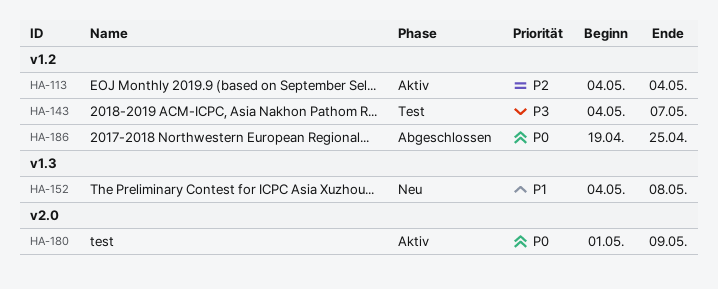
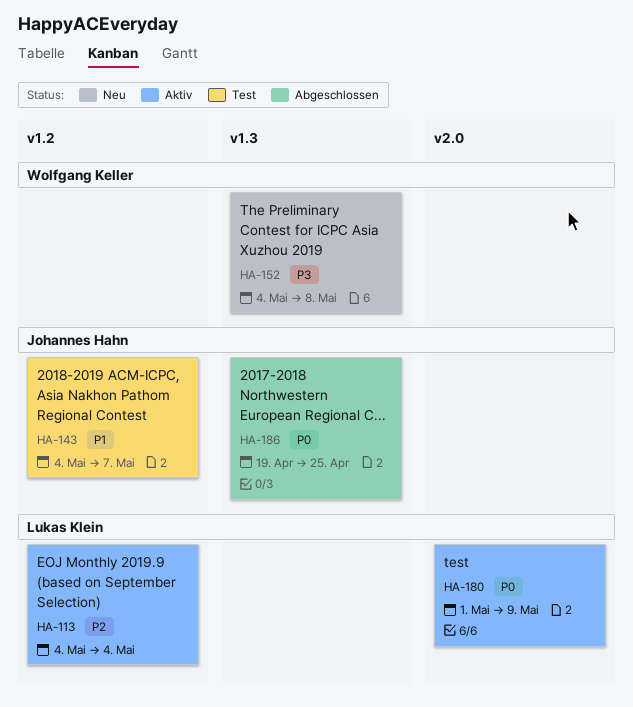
HA-143, priority: P3 -> P1
HA-152, priority: P1 -> P3
HA-186, label: v1.2 -> v1.3

